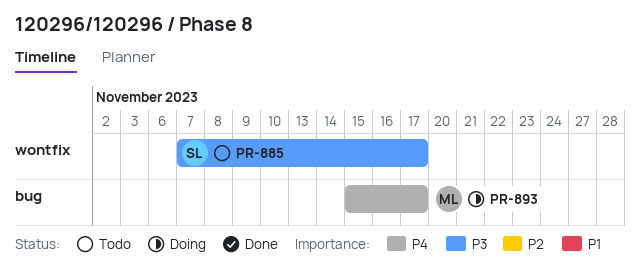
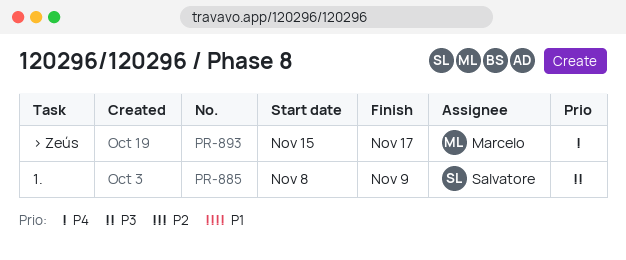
PR-885, start: Nov 7 -> Nov 8
PR-885, due: Nov 17 -> Nov 9

